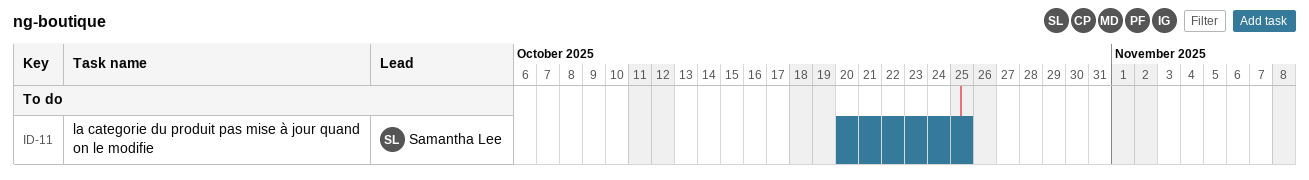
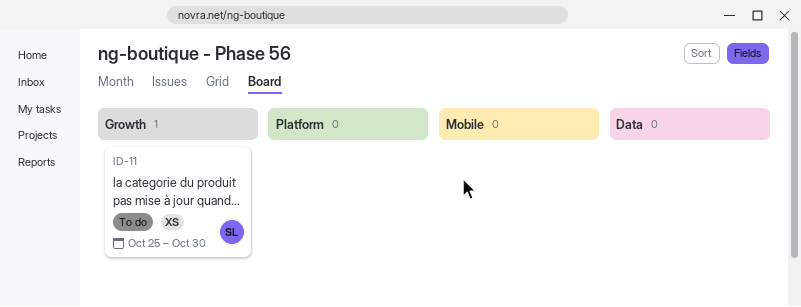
ID-11, start: Oct 20 -> Oct 25
ID-11, due: Oct 25 -> Oct 30

